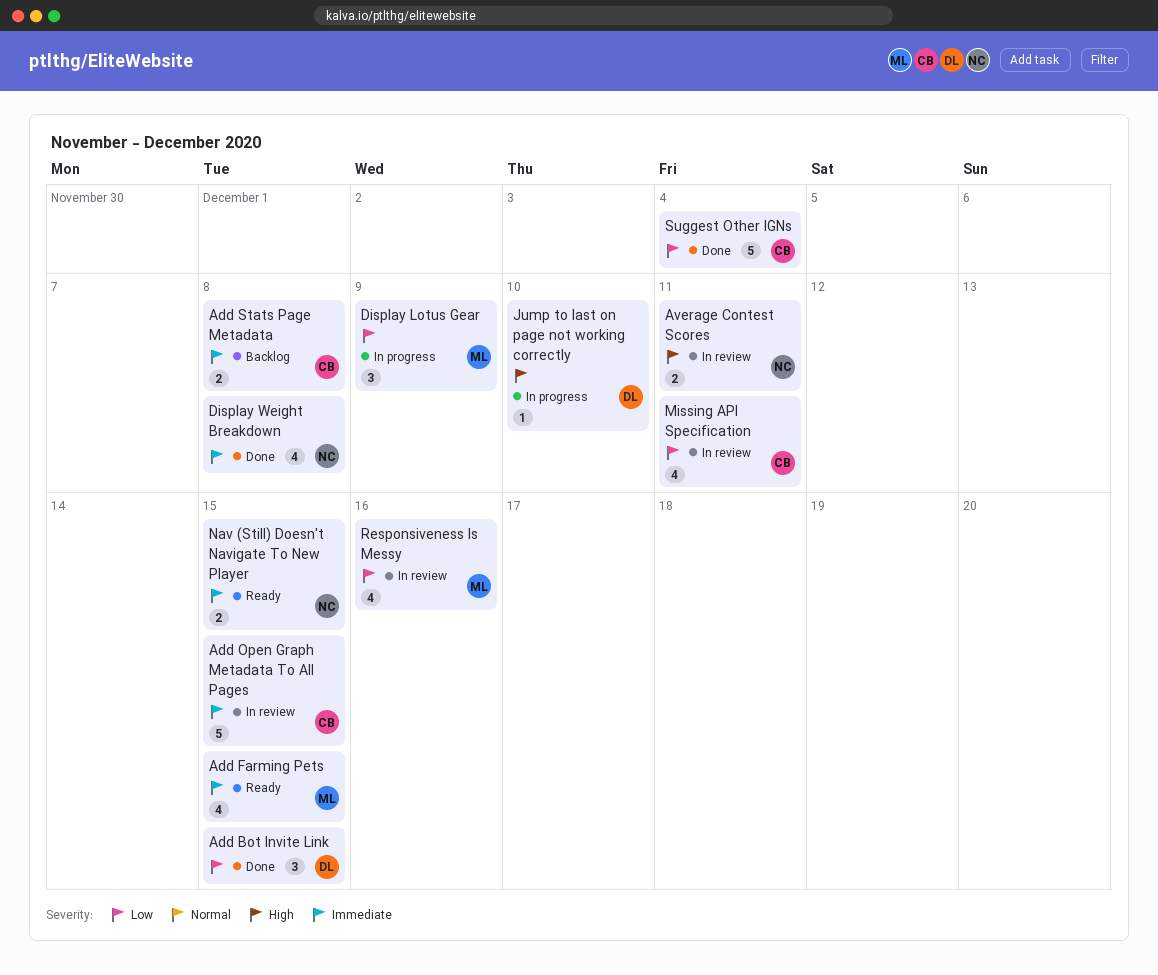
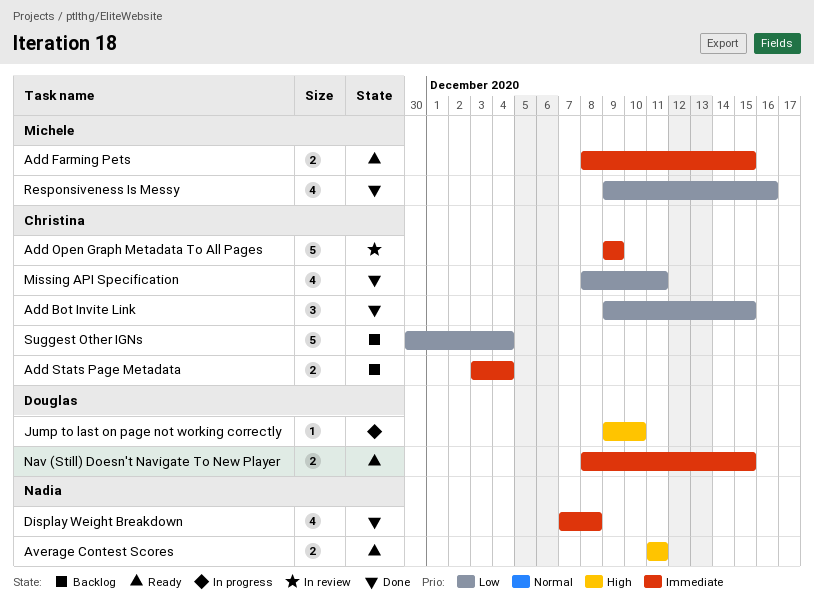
Add Bot Invite Link, owner: Douglas -> Christina
Add Farming Pets, estimate: 4 -> 2
Add Open Graph Metadata To All Pages, due: Dec 15 -> Dec 9
Add Stats Page Metadata, due: Dec 8 -> Dec 4
Average Contest Scores, status: In review -> Ready
Display Lotus Gear: present -> none
Missing API Specification, status: In review -> Done
Nav (Still) Doesn't Navigate To New Player, owner: Nadia -> Douglas
Responsiveness Is Messy, status: In review -> Done
Suggest Other IGNs, status: Done -> Backlog

